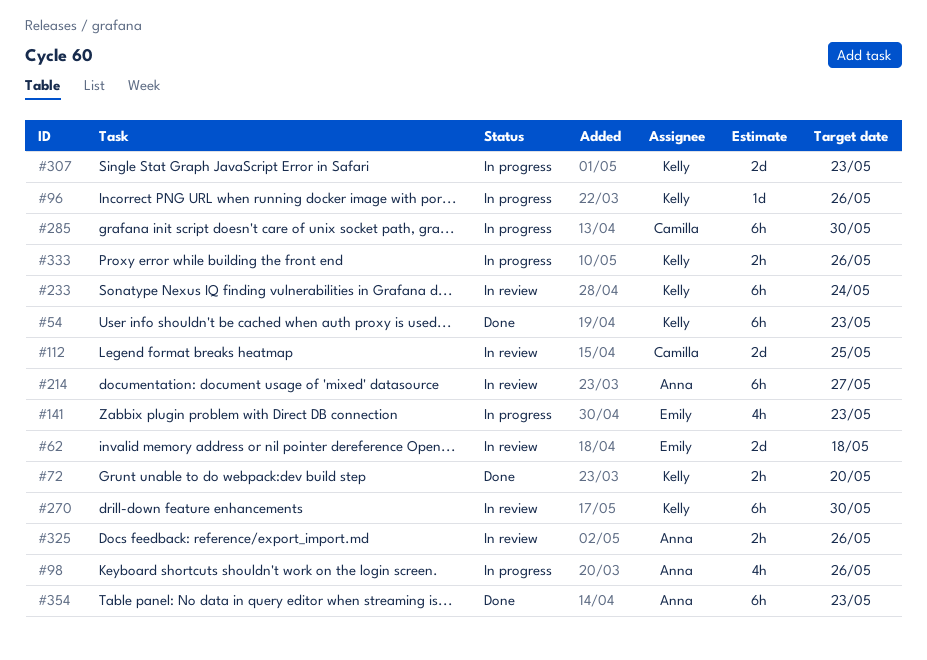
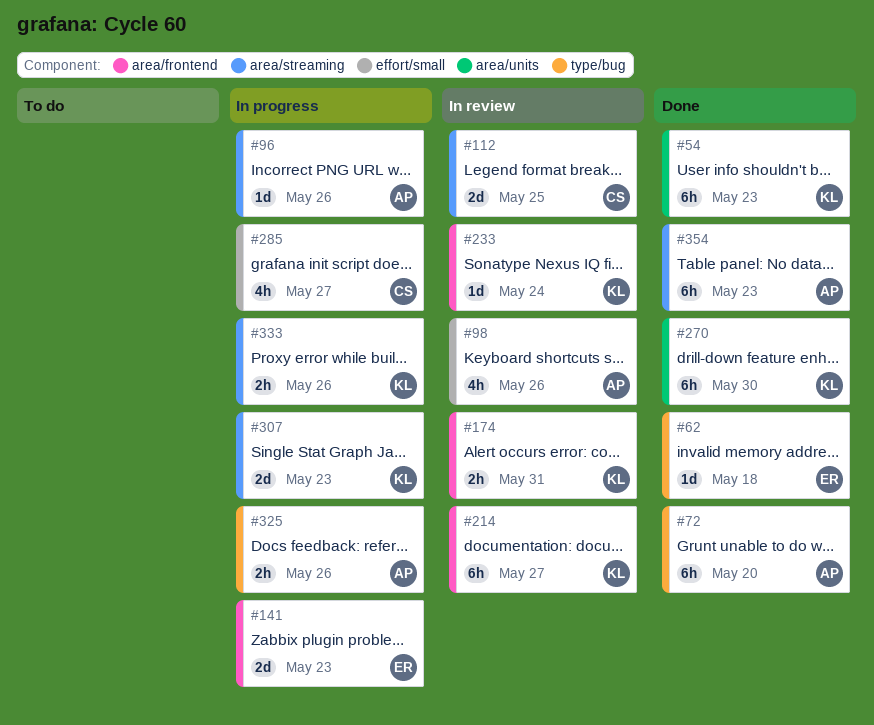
#62, status: In review -> Done
#62, estimate: 2d -> 1d
#72, owner: Kelly -> Anna
#72, estimate: 2h -> 6h
#96, owner: Kelly -> Anna
#98, status: In progress -> In review
#141, estimate: 4h -> 2d
#174: none -> present
#214, owner: Anna -> Kelly
#233, estimate: 6h -> 1d
#270, status: In review -> Done
#285, estimate: 6h -> 4h
#285, due: May 30 -> May 27
#325, status: In review -> In progress

